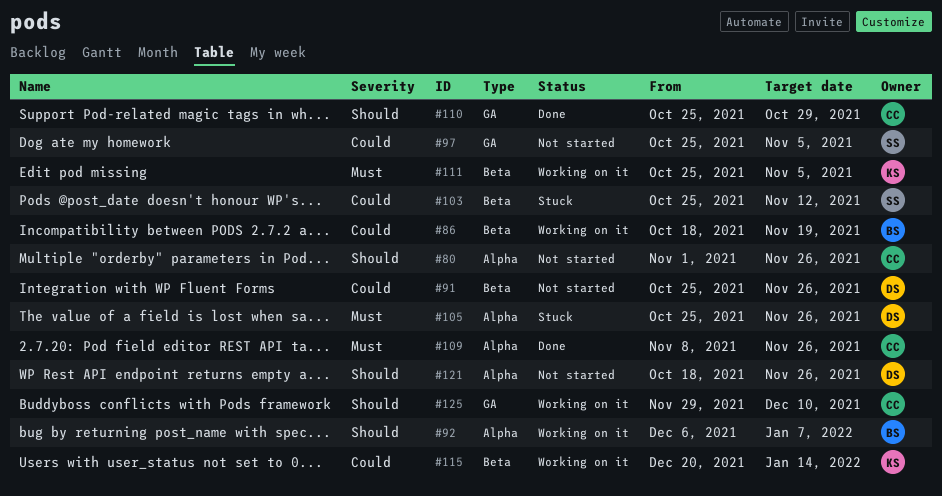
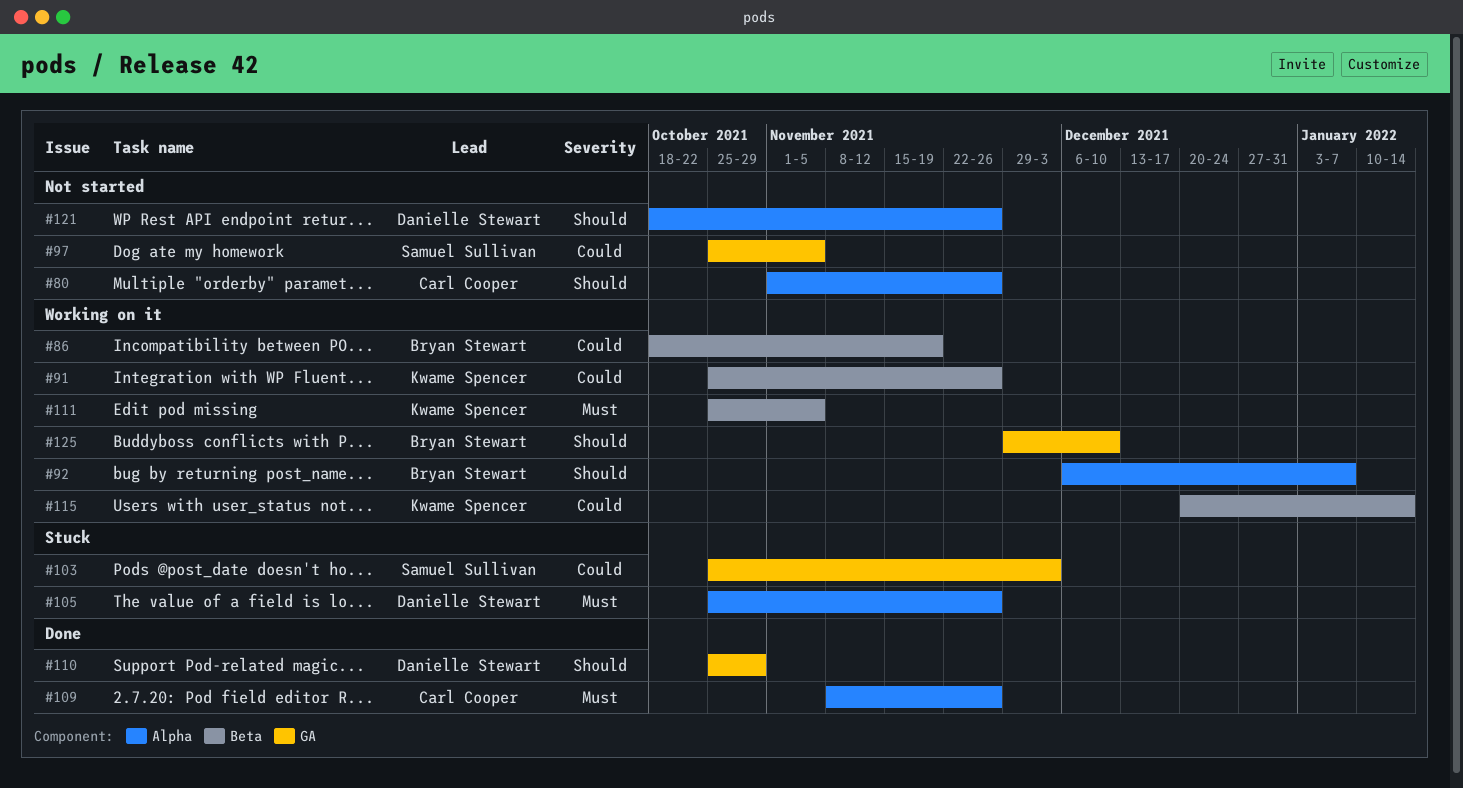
#91, status: Not started -> Working on it
#91, owner: Danielle Stewart -> Kwame Spencer
#103, label: Beta -> GA
#103, due: Nov 12 -> Dec 3
#110, owner: Carl Cooper -> Danielle Stewart
#125, owner: Carl Cooper -> Bryan Stewart

